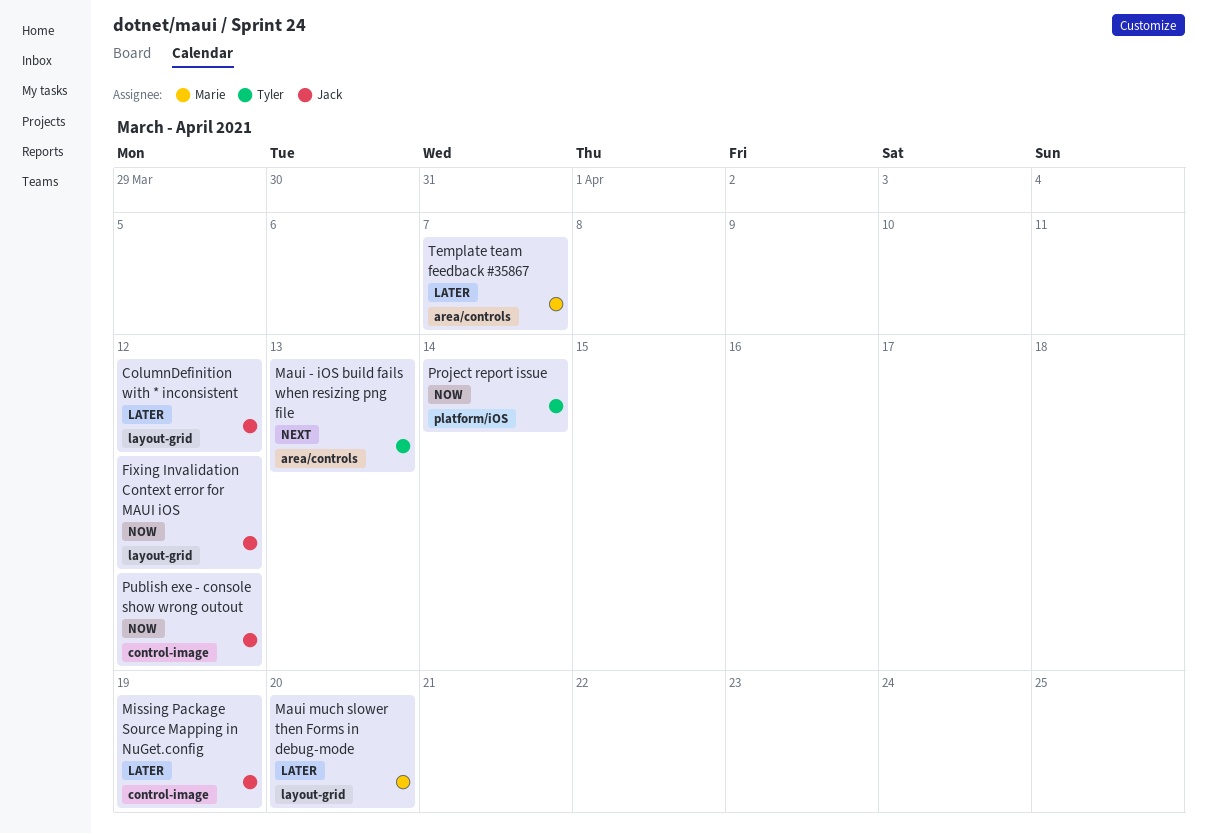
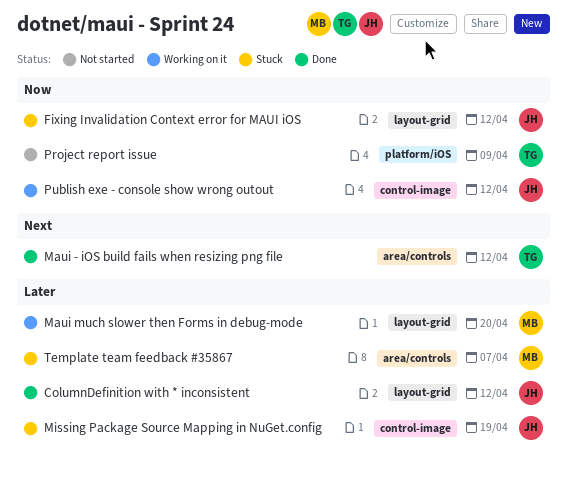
Maui - iOS build fails when resizing png file, due: Apr 13 -> Apr 12
Project report issue, due: Apr 14 -> Apr 9

